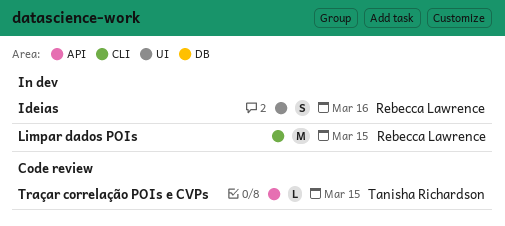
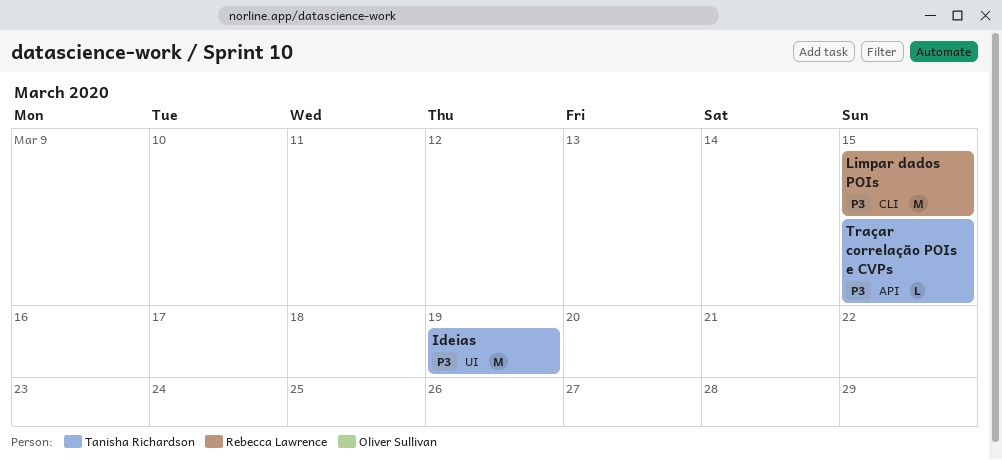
Ideias, owner: Rebecca Lawrence -> Tanisha Richardson
Ideias, estimate: S -> M
Ideias, due: Mar 16 -> Mar 19

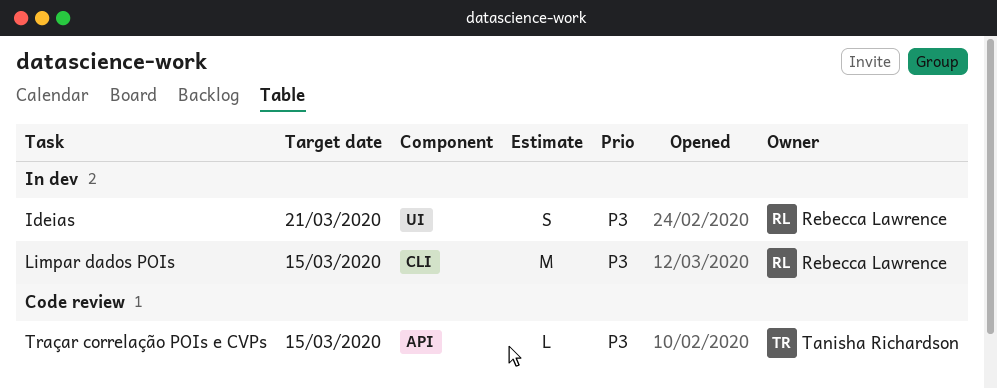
Ideias, owner: Tanisha Richardson -> Rebecca Lawrence
Ideias, estimate: M -> S
Ideias, due: Mar 19 -> Mar 21

